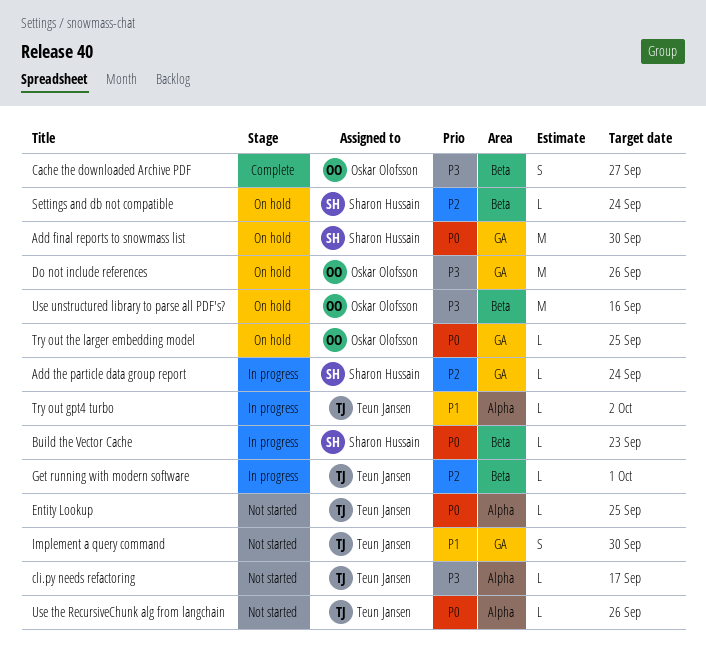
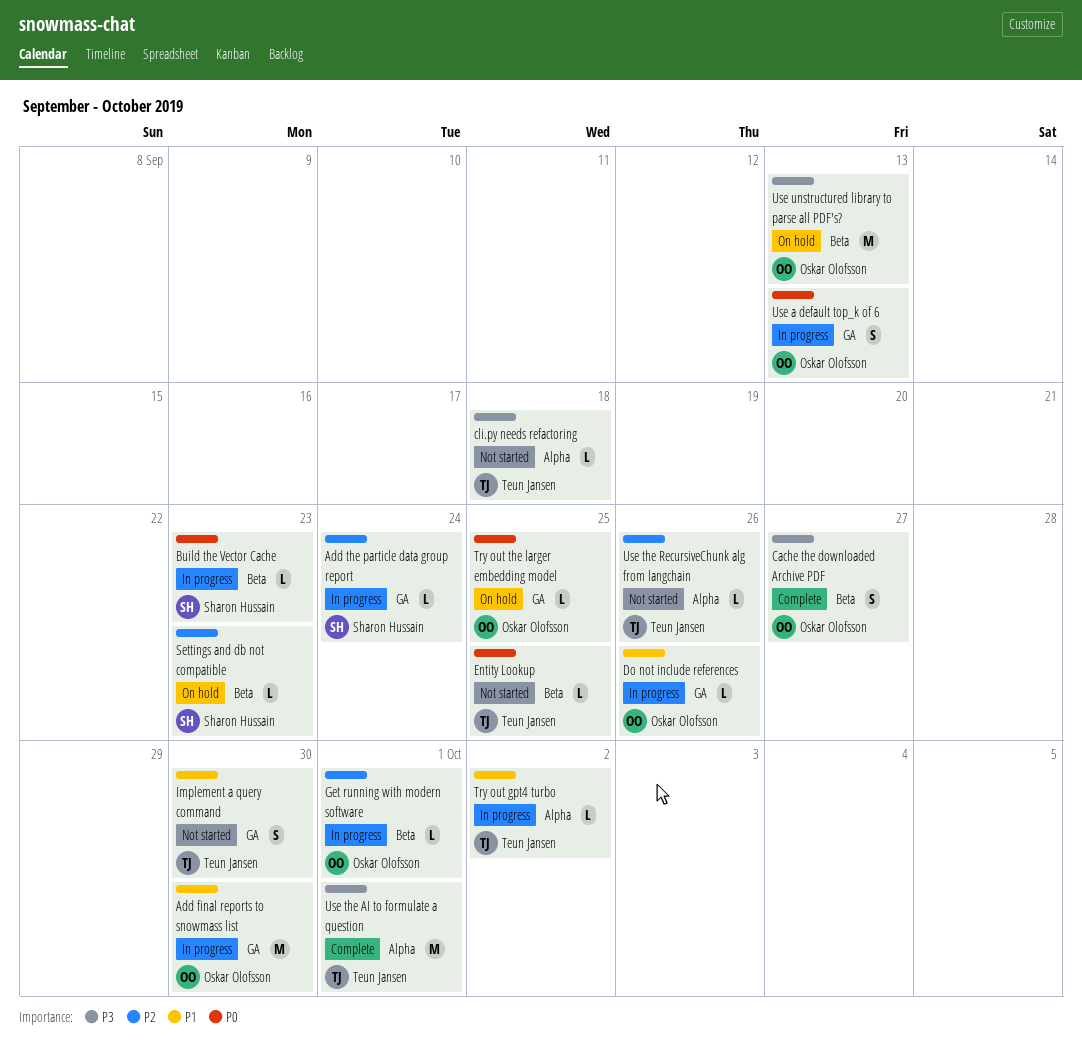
Add final reports to snowmass list, status: On hold -> In progress
Add final reports to snowmass list, owner: Sharon Hussain -> Oskar Olofsson
Add final reports to snowmass list, priority: P0 -> P1
cli.py needs refactoring, due: Sep 17 -> Sep 18
Do not include references, status: On hold -> In progress
Do not include references, priority: P3 -> P1
Do not include references, estimate: M -> L
Entity Lookup, label: Alpha -> Beta
Get running with modern software, owner: Teun Jansen -> Oskar Olofsson
Settings and db not compatible, due: Sep 24 -> Sep 23
Use a default top_k of 6: none -> present
Use the AI to formulate a question: none -> present
Use the RecursiveChunk alg from langchain, priority: P0 -> P2
Use unstructured library to parse all PDF's?, due: Sep 16 -> Sep 13

